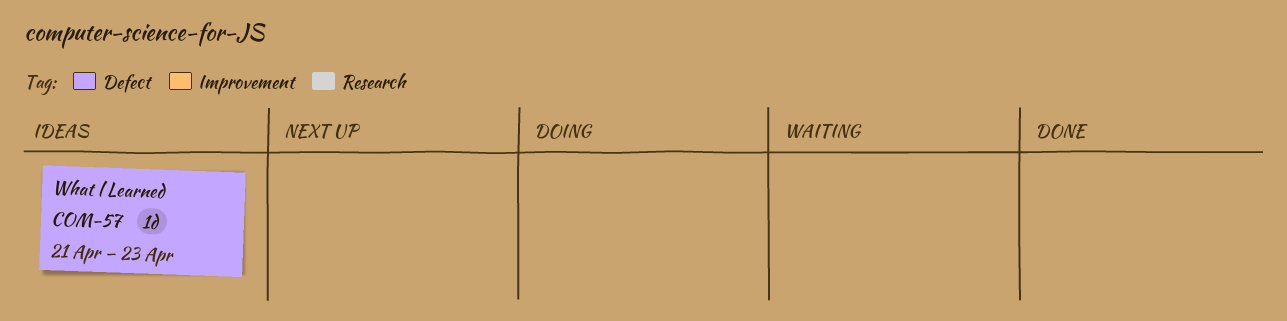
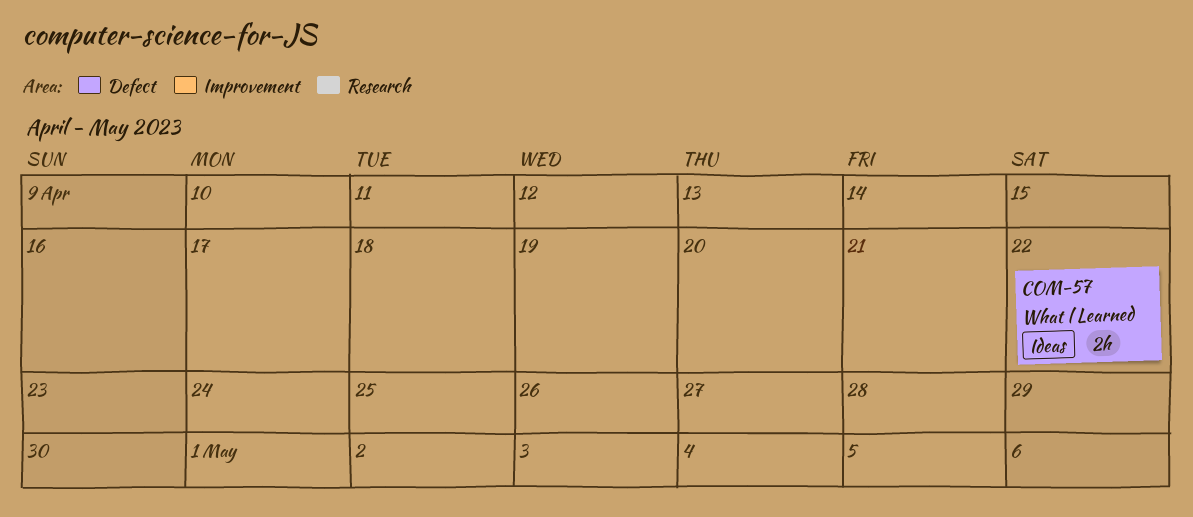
COM-57, estimate: 1d -> 2h
COM-57, due: Apr 23 -> Apr 22

